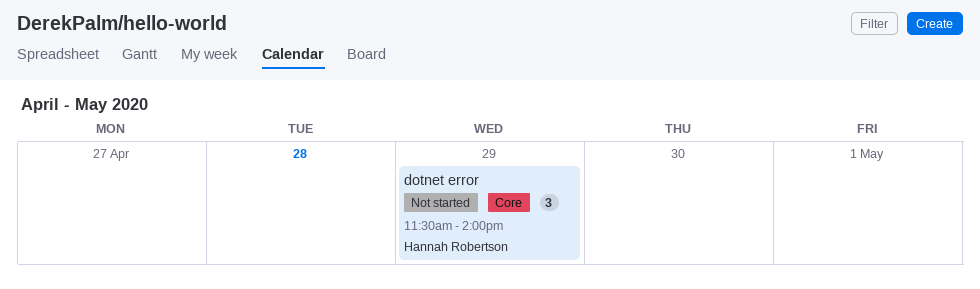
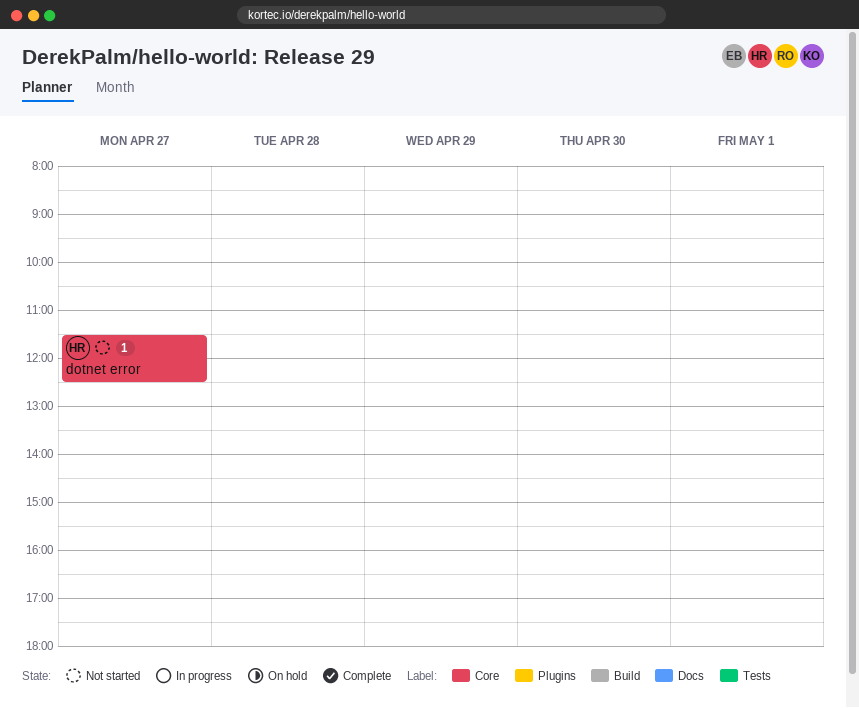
dotnet error, estimate: 3 -> 1
dotnet error, day: Apr 29 -> Apr 27
dotnet error, ends: 14:00 -> 12:30

